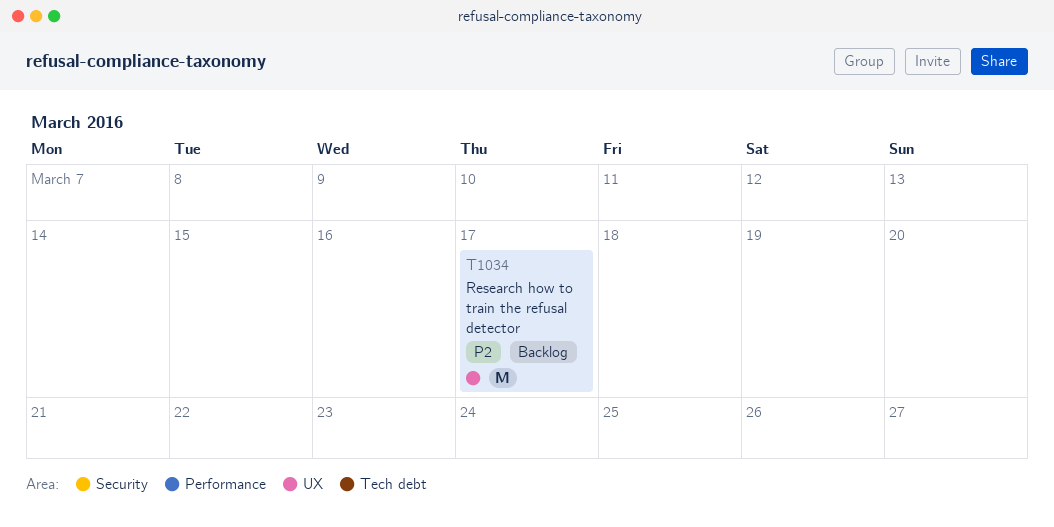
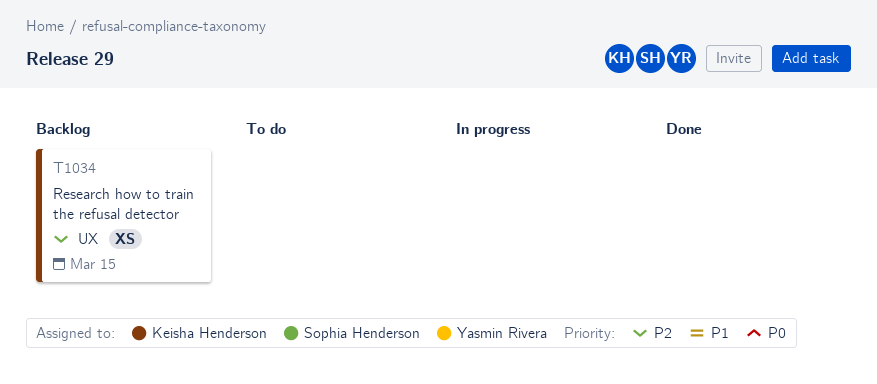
T1034, estimate: M -> XS
T1034, due: Mar 17 -> Mar 15

